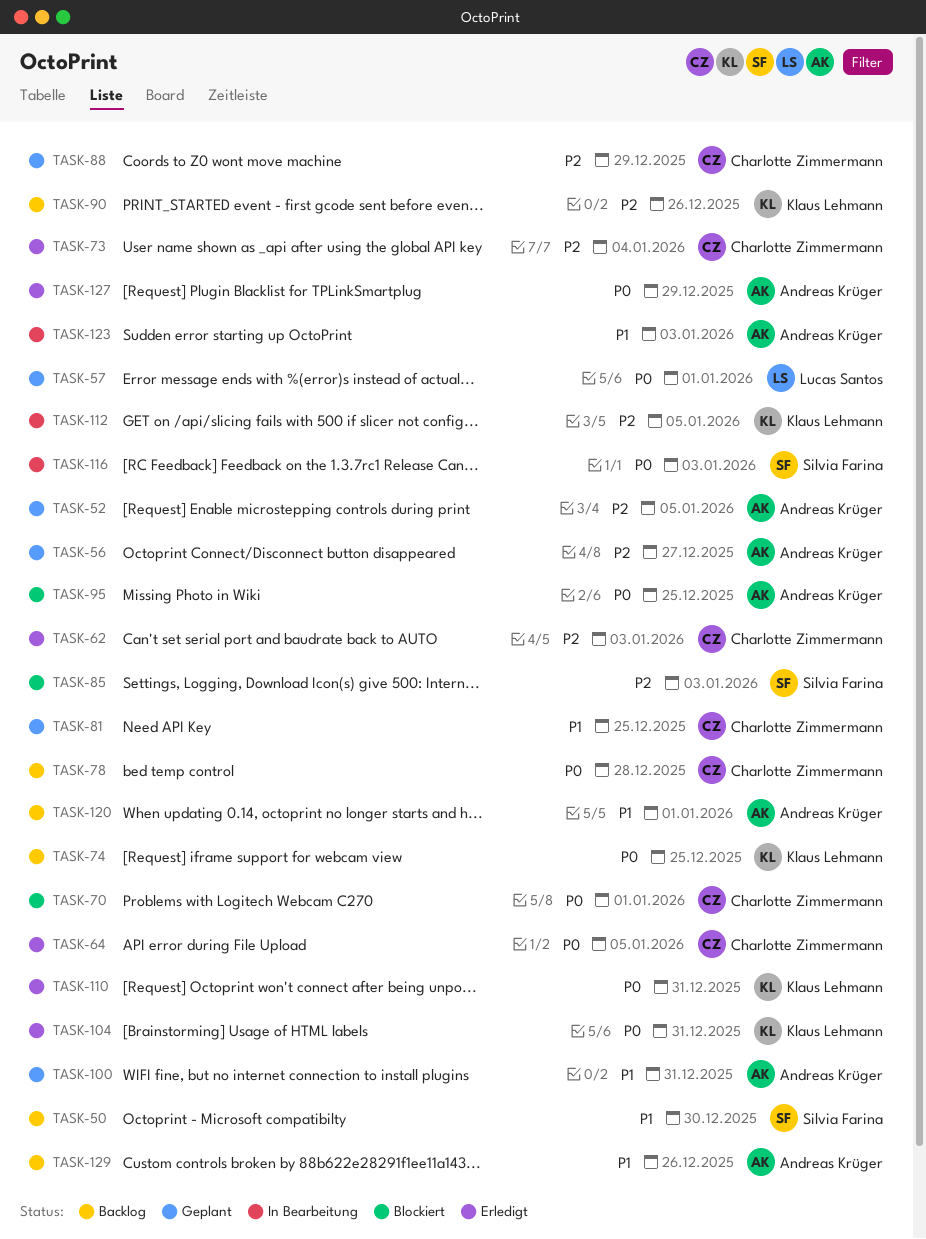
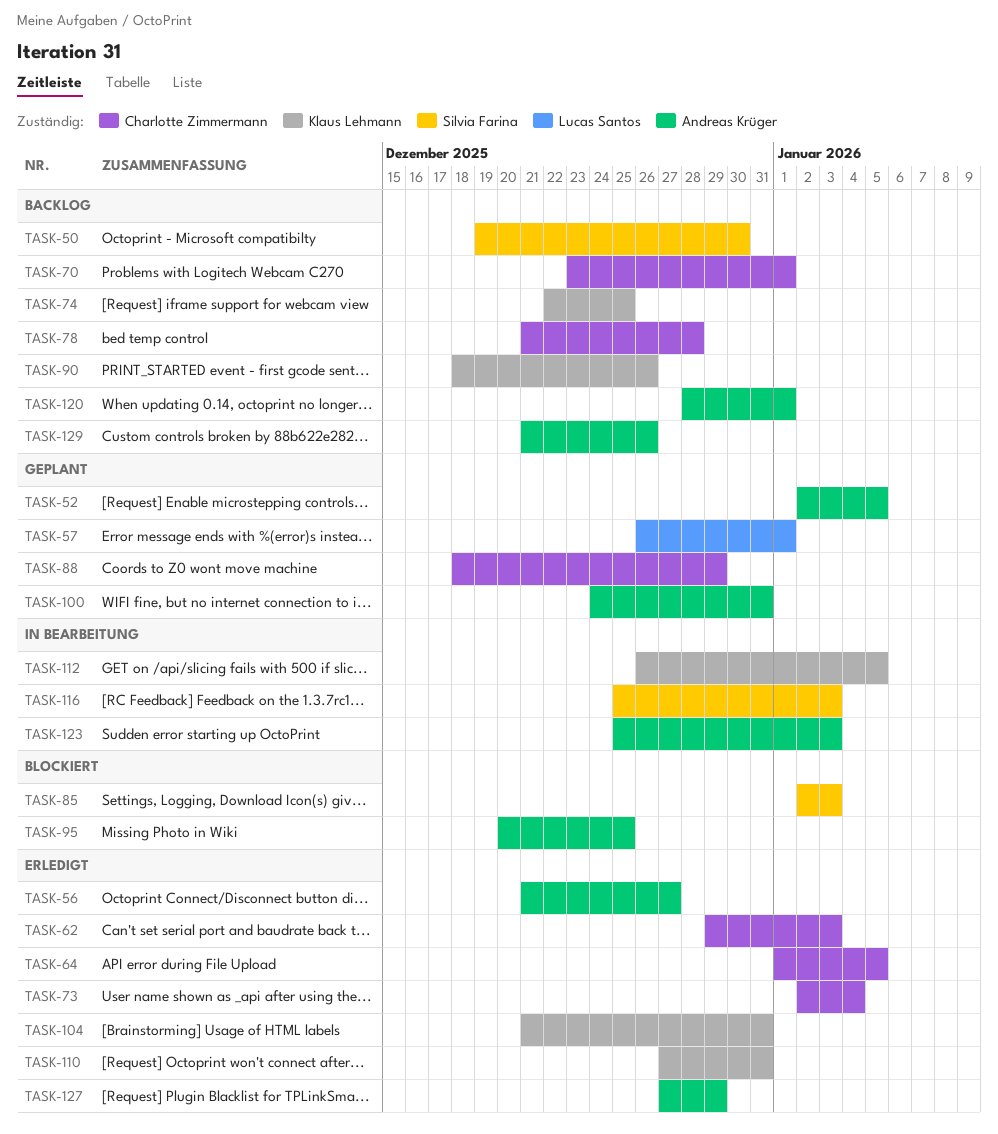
TASK-56, status: Geplant -> Erledigt
TASK-70, status: Blockiert -> Backlog
TASK-81: present -> none

